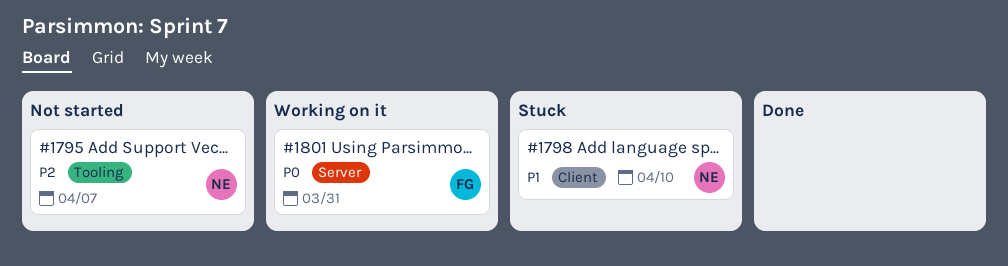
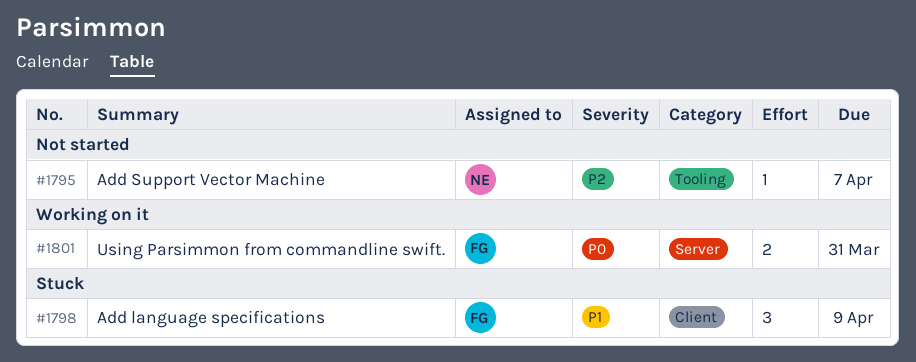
#1798, owner: NE -> FG
#1798, due: Apr 10 -> Apr 9

